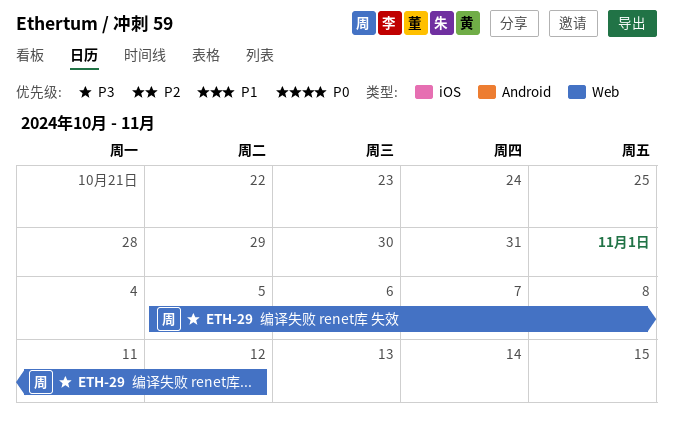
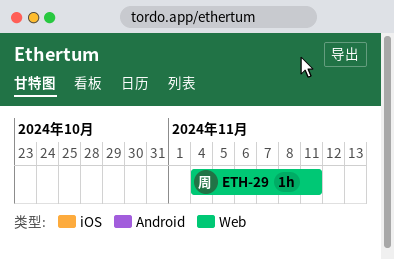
ETH-29, start: Nov 5 -> Nov 4
ETH-29, due: Nov 12 -> Nov 11

